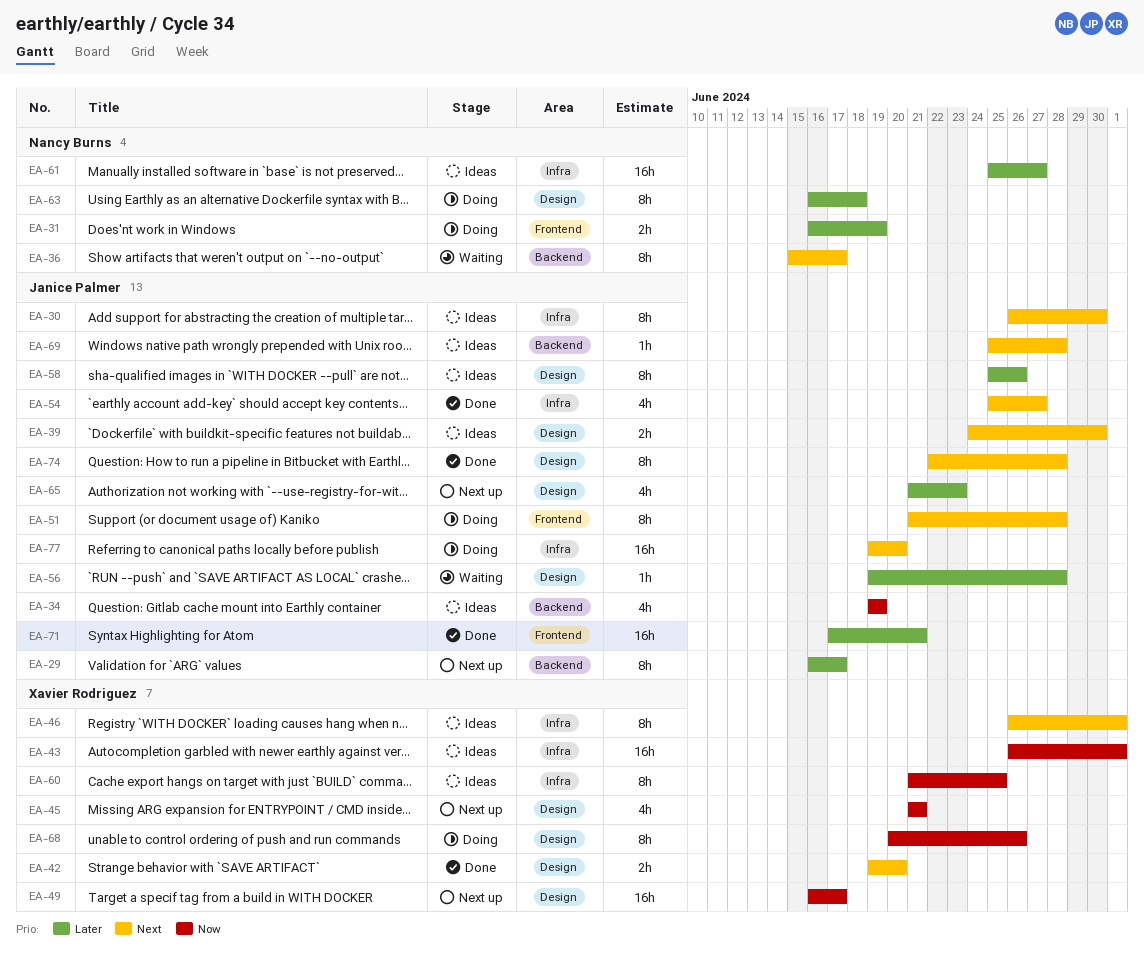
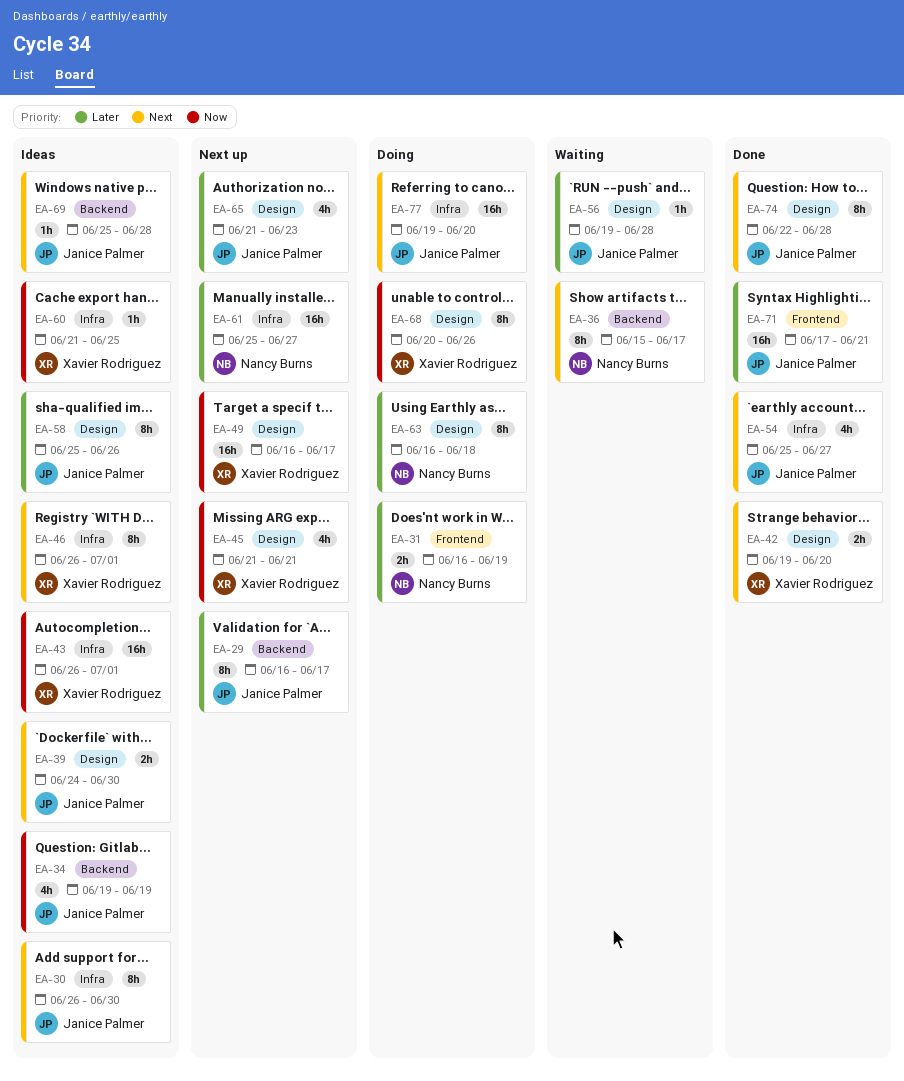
EA-51: present -> none
EA-60, estimate: 8h -> 1h
EA-61, status: Ideas -> Next up

